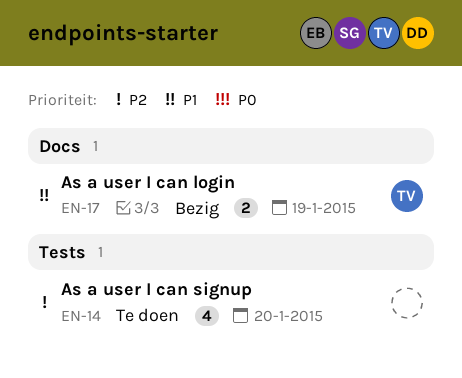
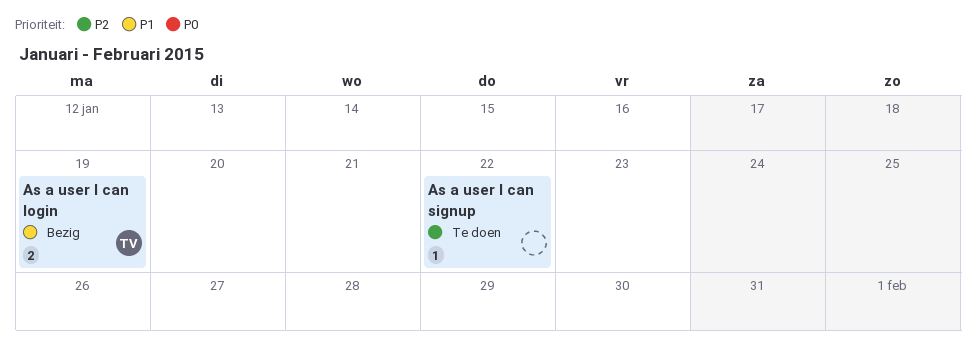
As a user I can signup, estimate: 4 -> 1
As a user I can signup, due: Jan 20 -> Jan 22

